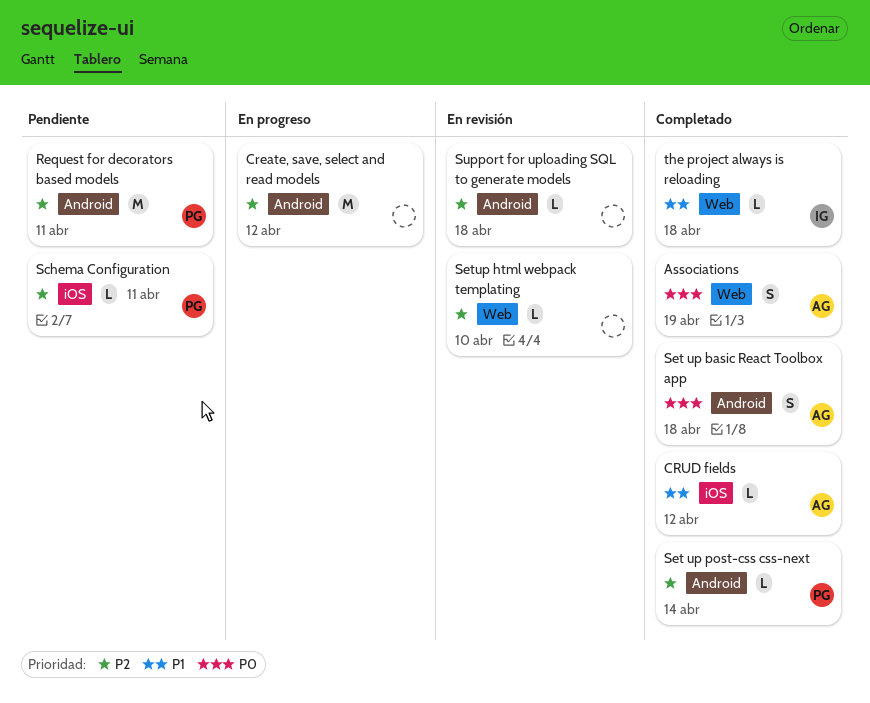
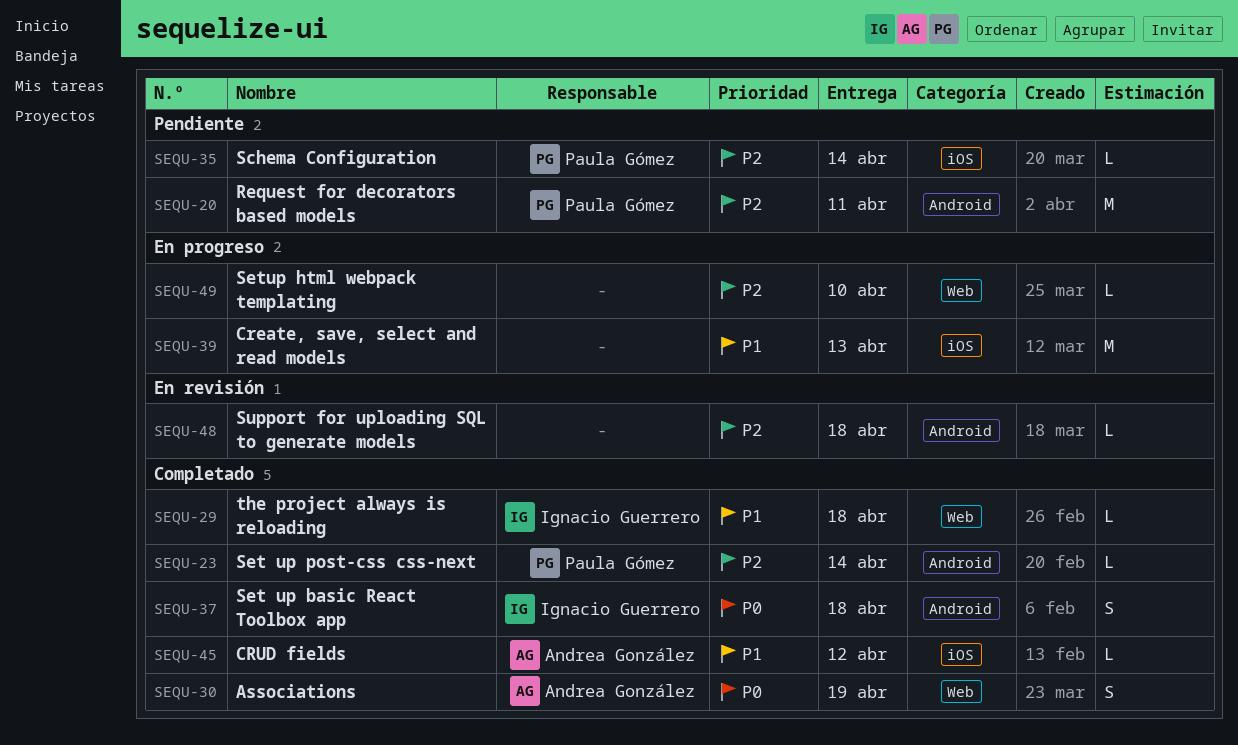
Create, save, select and read models, priority: P2 -> P1
Create, save, select and read models, label: Android -> iOS
Create, save, select and read models, due: Apr 12 -> Apr 13
Schema Configuration, due: Apr 11 -> Apr 14
Set up basic React Toolbox app, owner: Andrea González -> Ignacio Guerrero
Setup html webpack templating, status: En revisión -> En progreso

